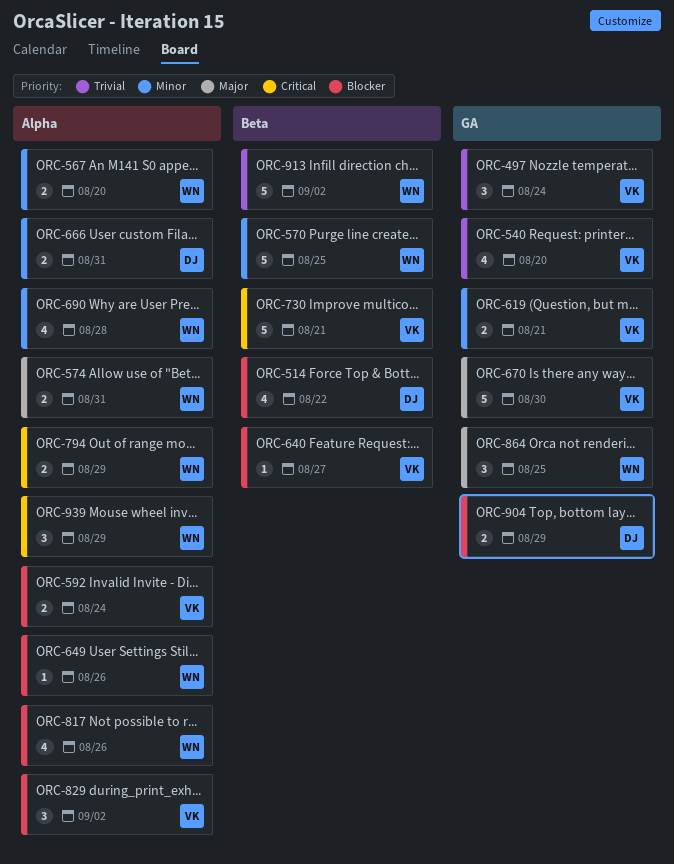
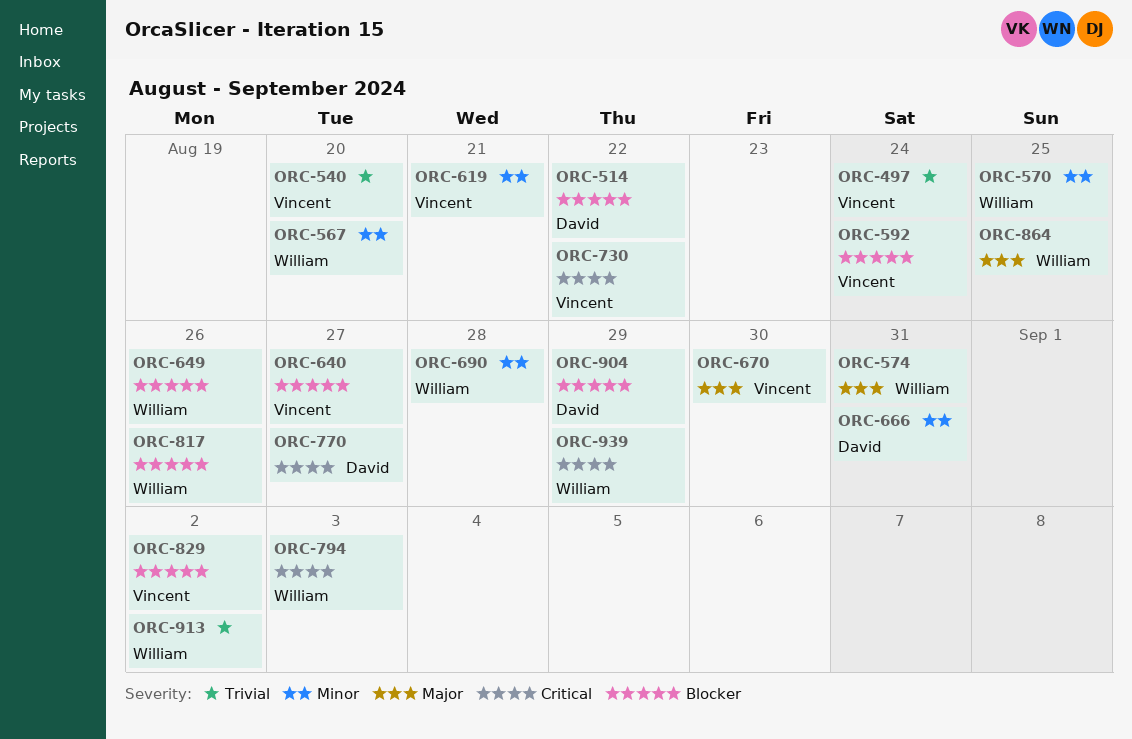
ORC-730, due: Aug 21 -> Aug 22
ORC-770: none -> present
ORC-794, due: Aug 29 -> Sep 3

